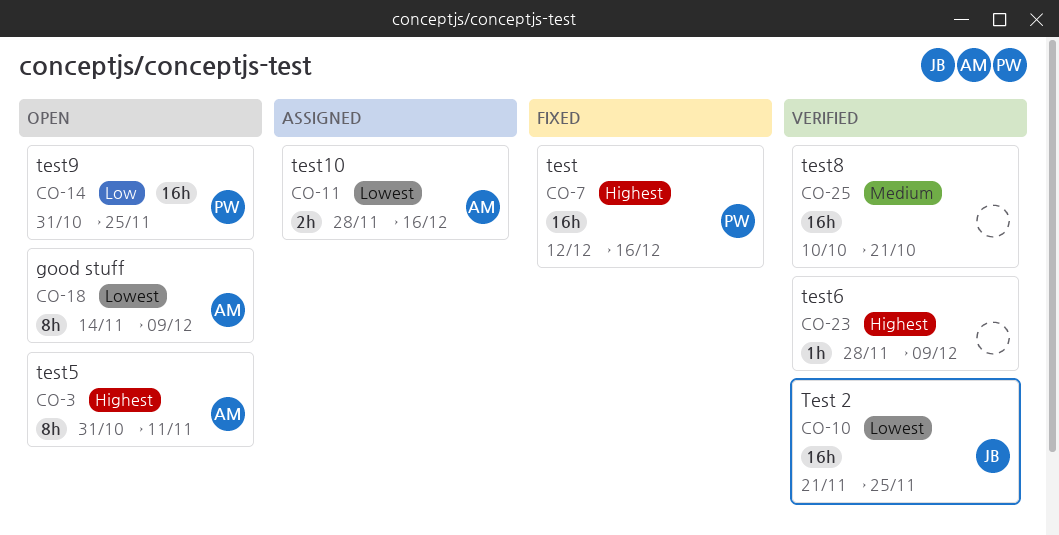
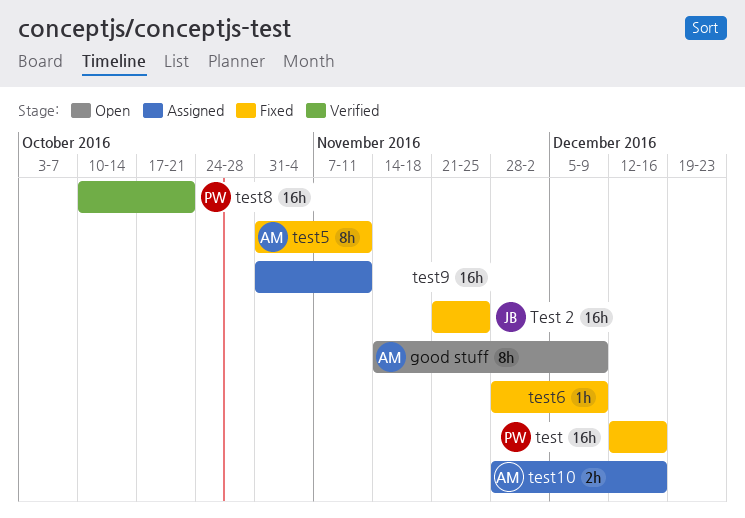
Test 2, status: Verified -> Fixed
test5, status: Open -> Fixed
test6, status: Verified -> Fixed
test8, owner: none -> PW
test9, status: Open -> Assigned
test9, owner: PW -> none
test9, due: Nov 25 -> Nov 11

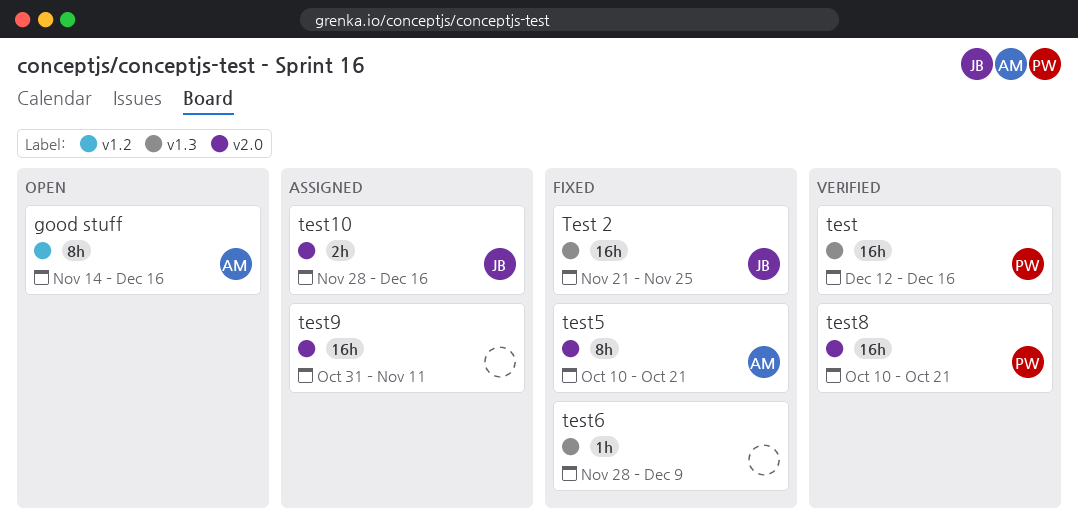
good stuff, due: Dec 9 -> Dec 16
test, status: Fixed -> Verified
test10, owner: AM -> JB
test5, start: Oct 31 -> Oct 10
test5, due: Nov 11 -> Oct 21

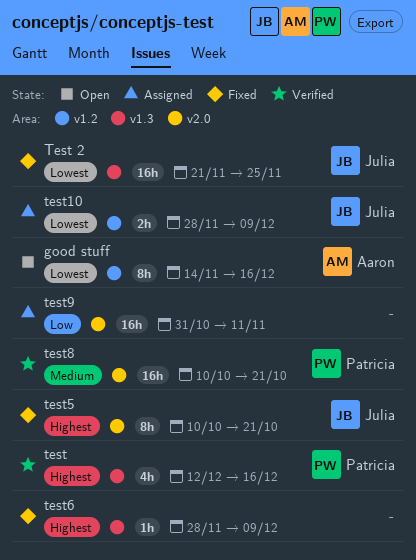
test, estimate: 16h -> 4h
test10, label: v2.0 -> v1.2
test10, due: Dec 16 -> Dec 9
test5, owner: Aaron -> Julia

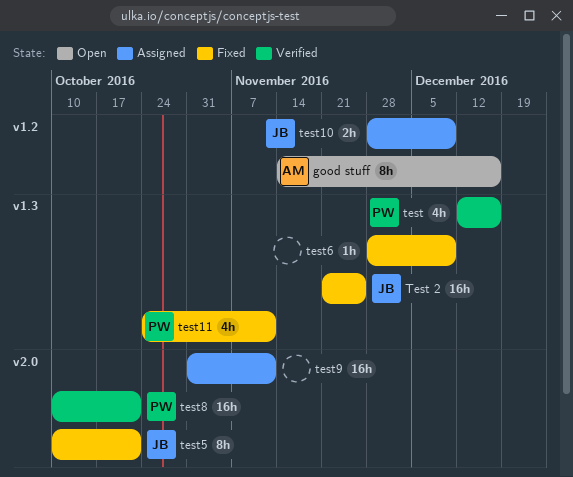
test11: none -> present

